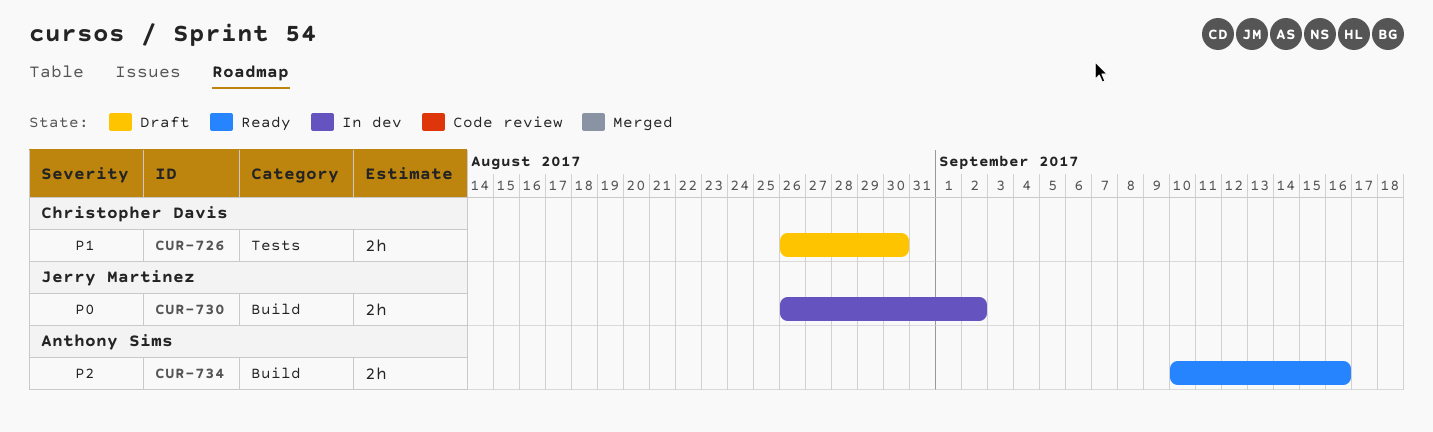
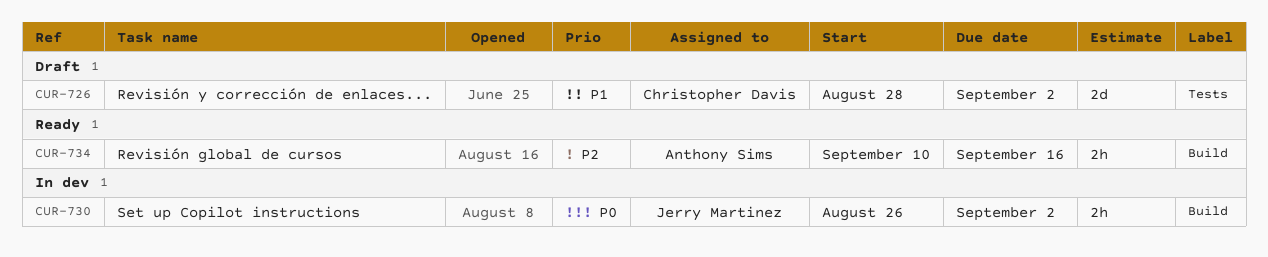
CUR-726, estimate: 2h -> 2d
CUR-726, start: Aug 26 -> Aug 28
CUR-726, due: Aug 30 -> Sep 2

